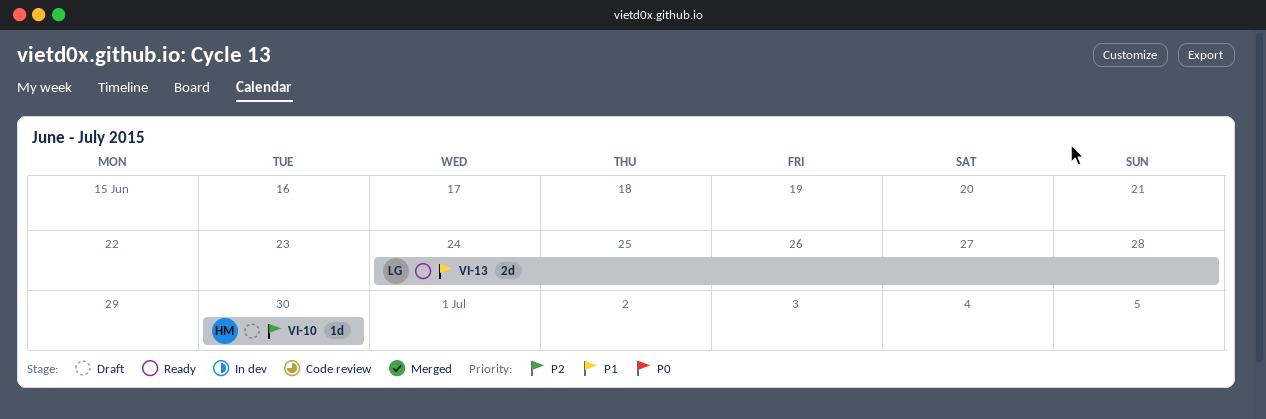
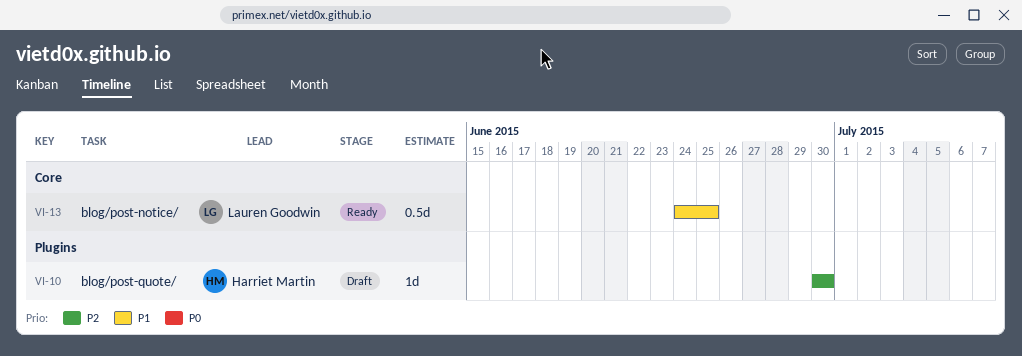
VI-13, estimate: 2d -> 0.5d
VI-13, due: Jun 28 -> Jun 25

